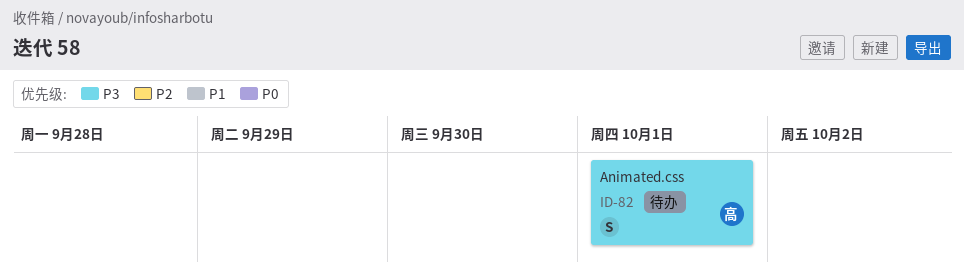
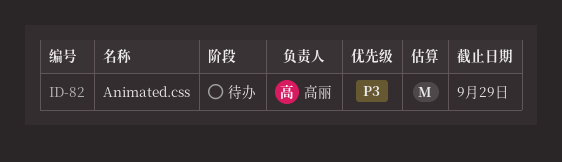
ID-82, estimate: S -> M
ID-82, due: Oct 1 -> Sep 29

